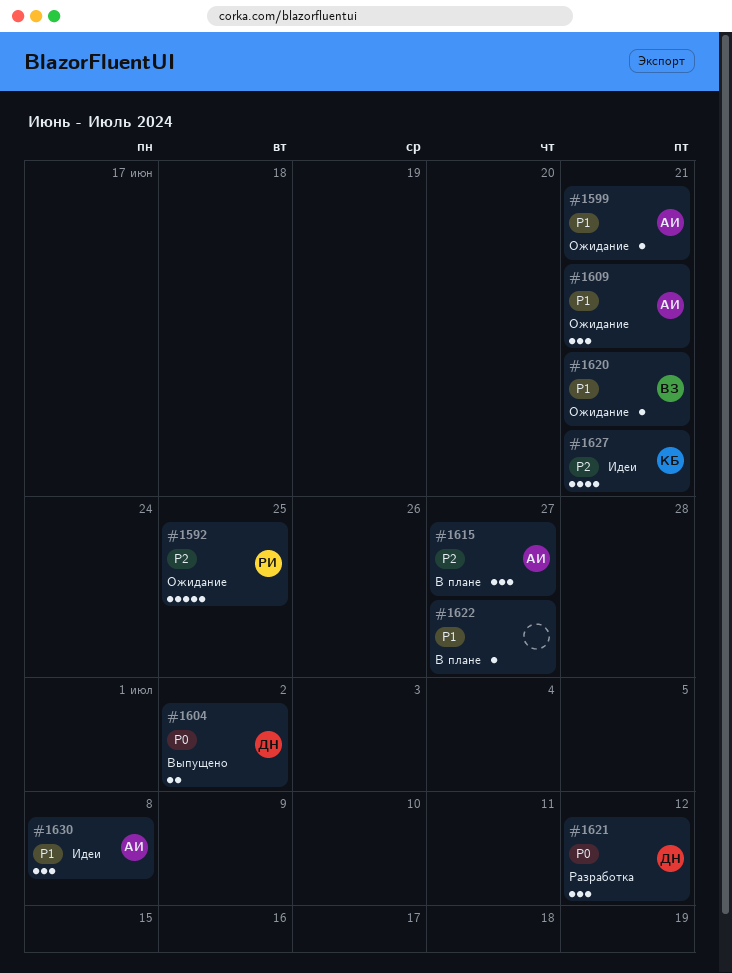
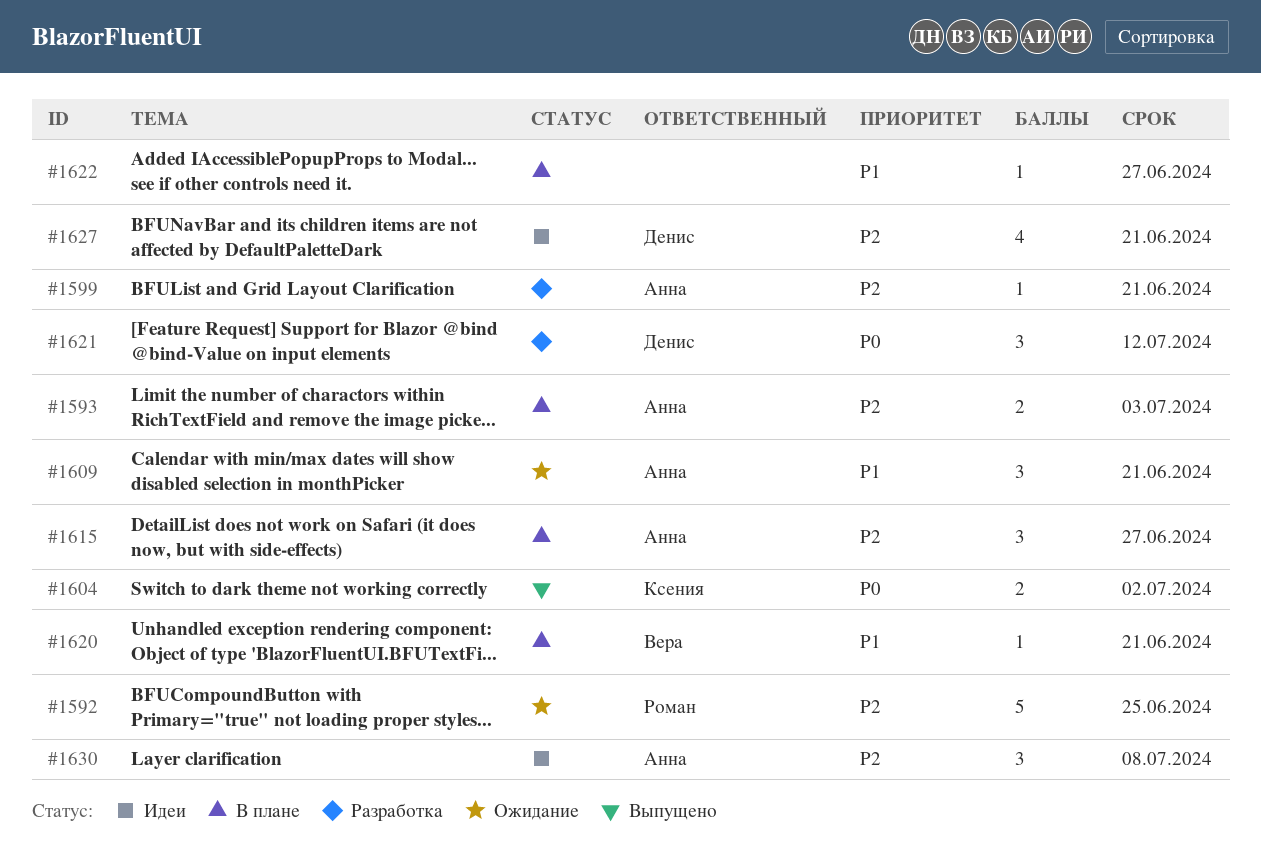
#1593: none -> present
#1599, status: Ожидание -> Разработка
#1599, priority: P1 -> P2
#1604, owner: Денис -> Ксения
#1620, status: Ожидание -> В плане
#1627, owner: Ксения -> Денис
#1630, priority: P1 -> P2

